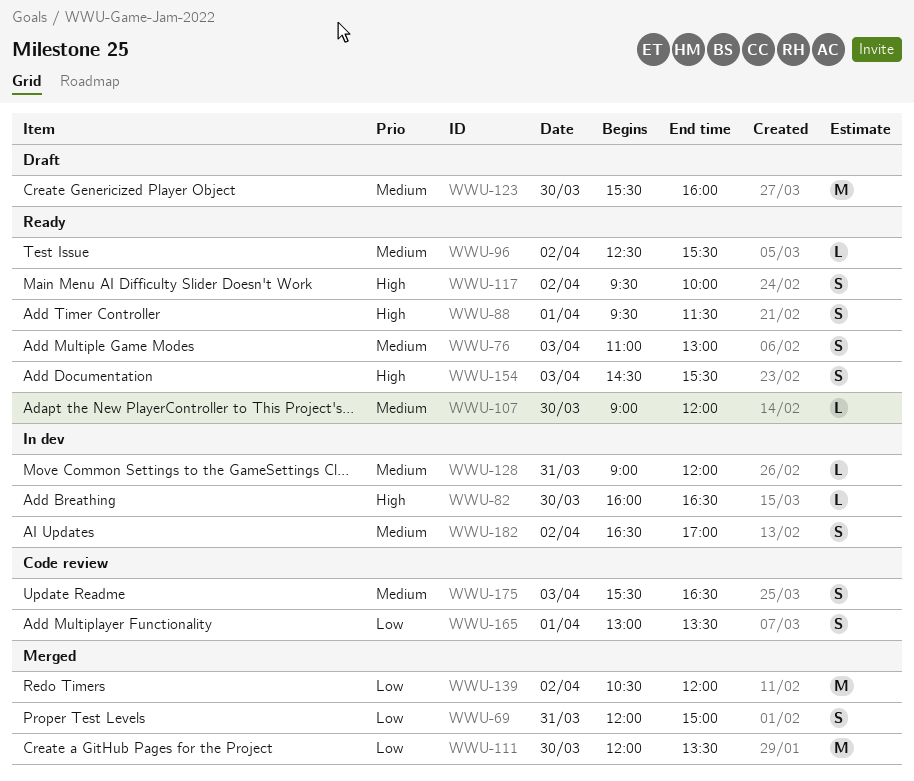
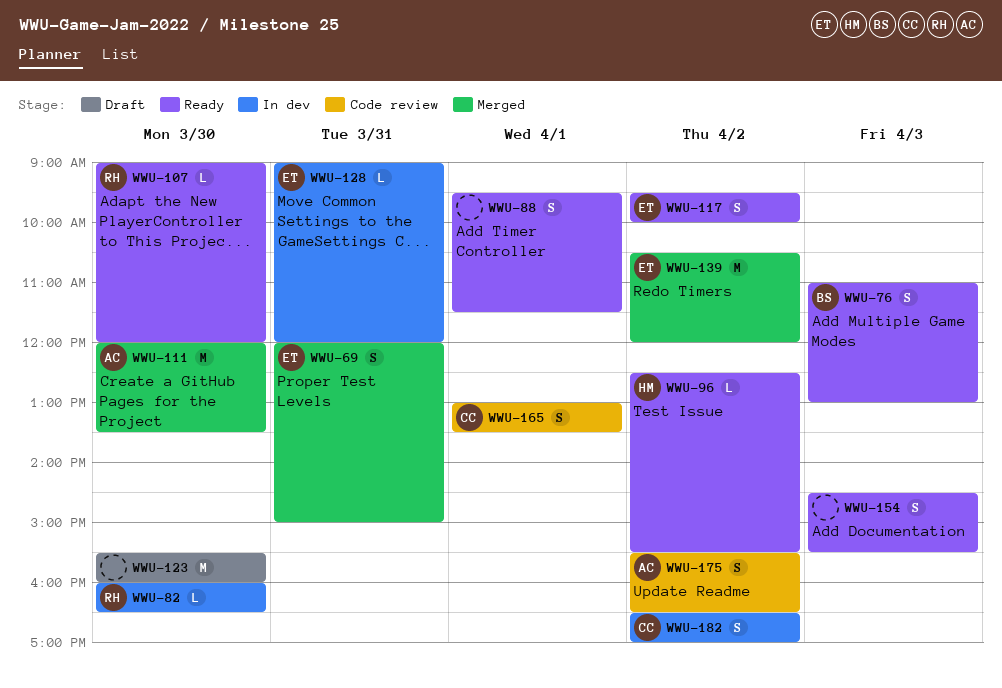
WWU-175, day: Apr 3 -> Apr 2

